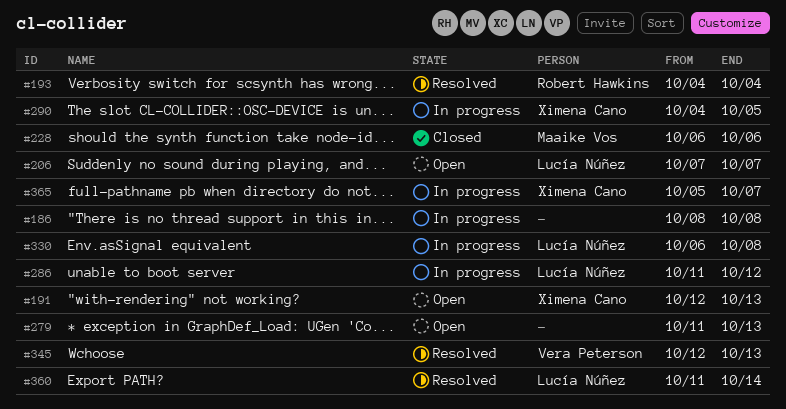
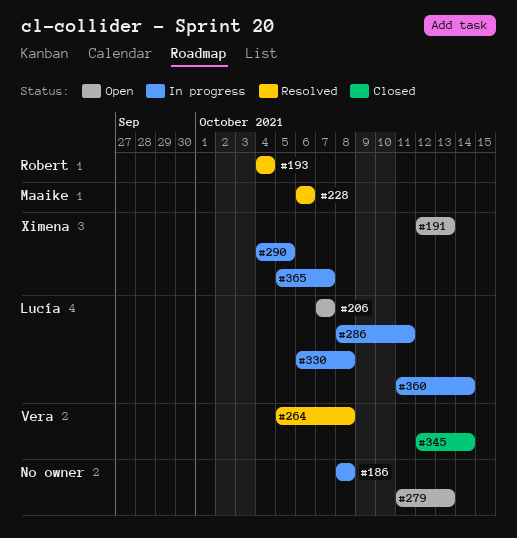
#228, status: Closed -> Resolved
#264: none -> present
#286, start: Oct 11 -> Oct 8
#286, due: Oct 12 -> Oct 11
#345, status: Resolved -> Closed
#345, due: Oct 13 -> Oct 14
#360, status: Resolved -> In progress

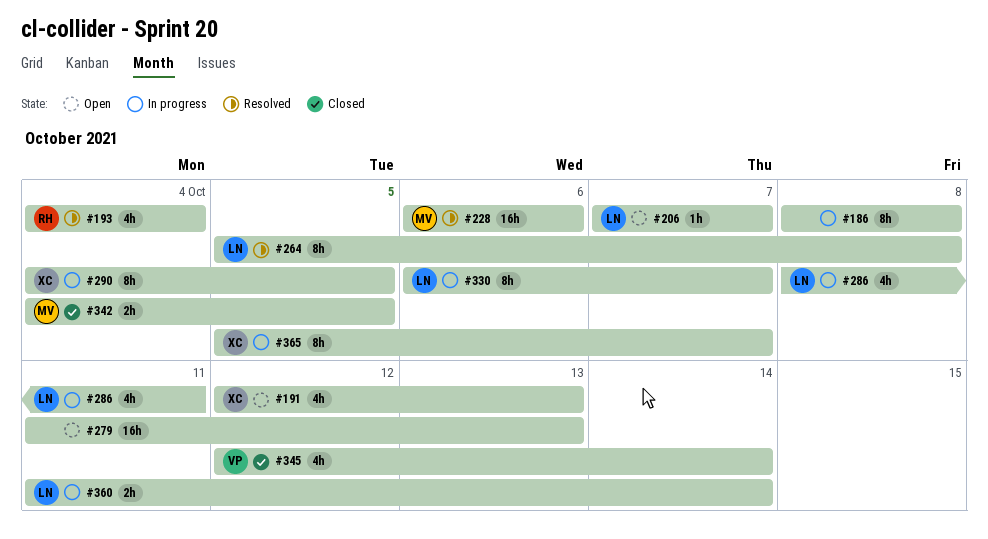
#264, owner: Vera -> Lucía
#330, due: Oct 8 -> Oct 7
#342: none -> present

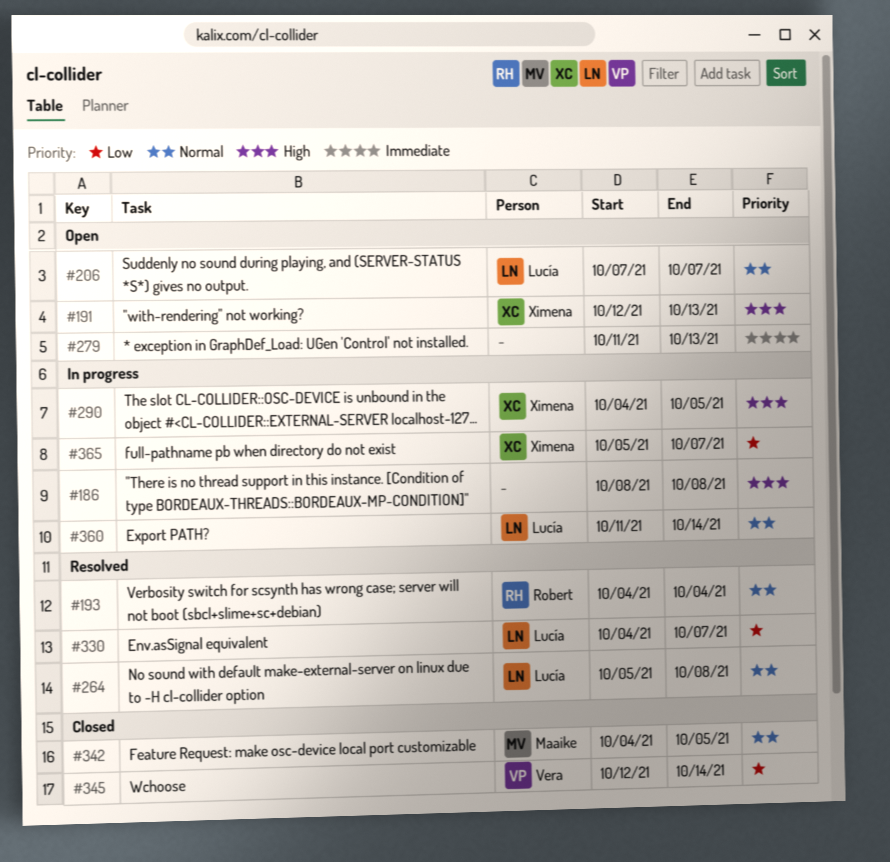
#228: present -> none
#286: present -> none
#330, status: In progress -> Resolved
#330, start: Oct 6 -> Oct 4

